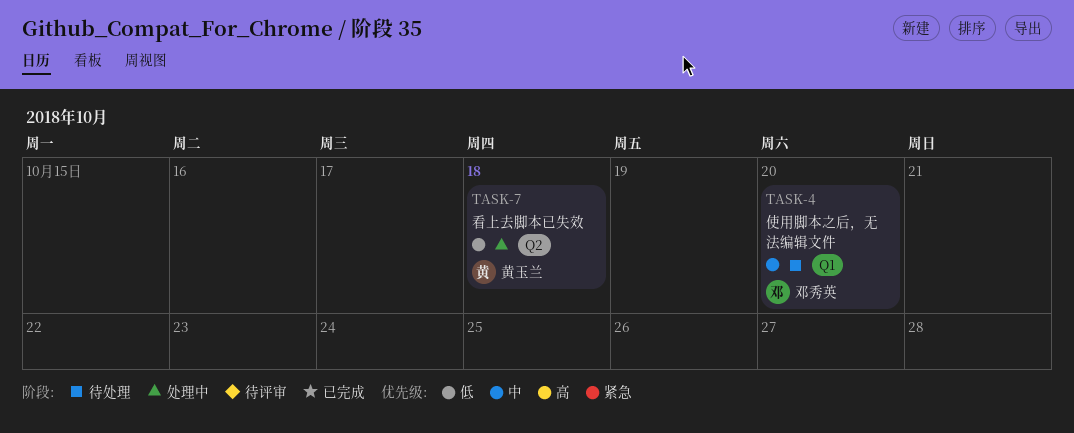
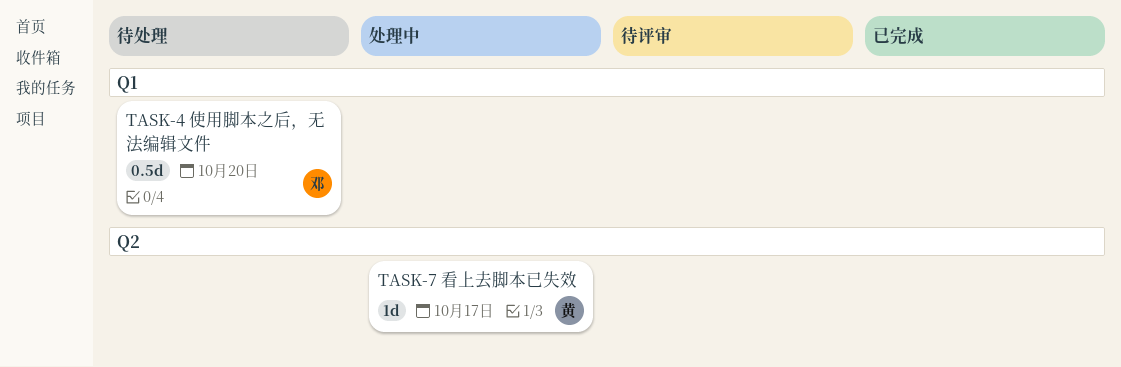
TASK-7, due: Oct 18 -> Oct 17

